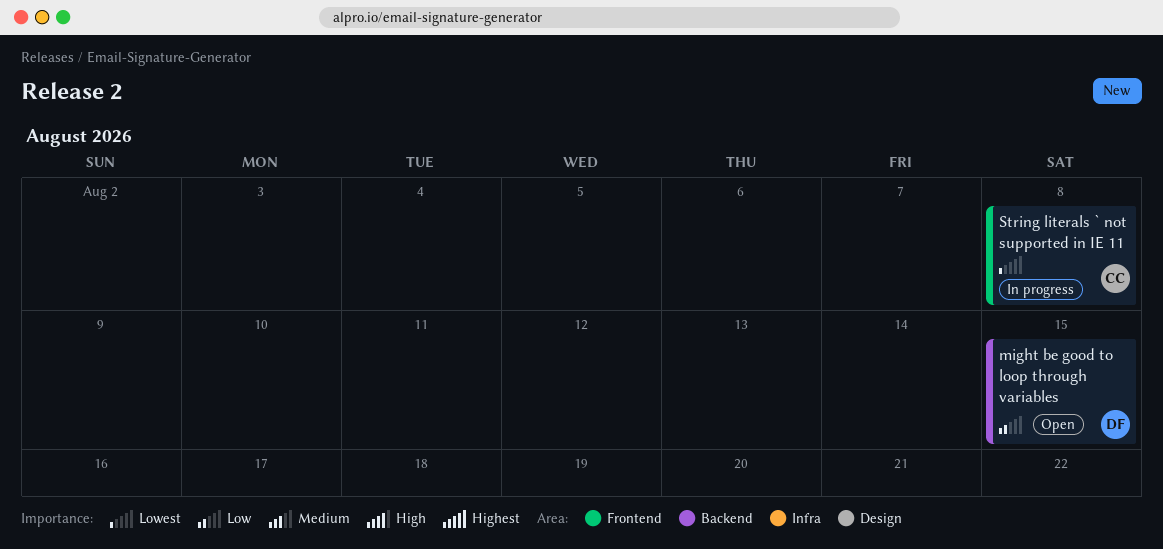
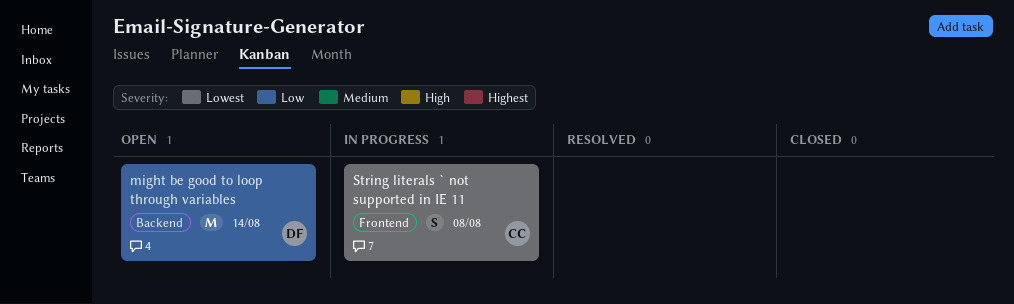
might be good to loop through variables, due: Aug 15 -> Aug 14

